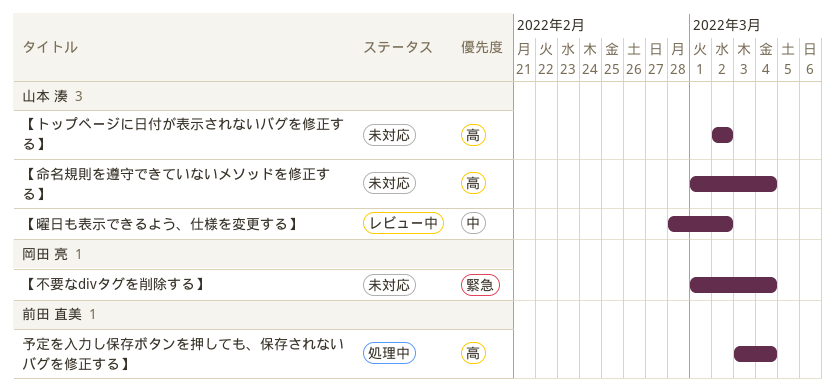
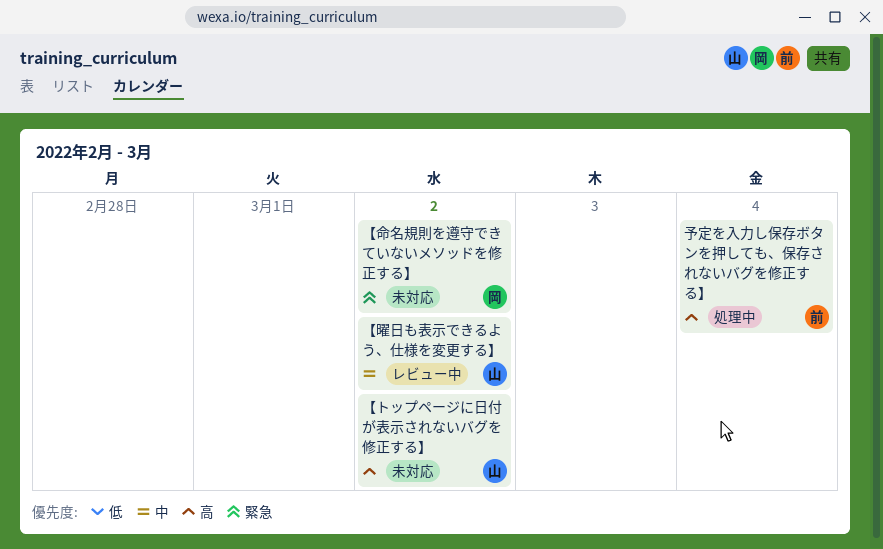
【不要なdivタグを削除する】: present -> none
【命名規則を遵守できていないメソッドを修正する】, owner: 山本 湊 -> 岡田 亮
【命名規則を遵守できていないメソッドを修正する】, priority: 高 -> 緊急
【命名規則を遵守できていないメソッドを修正する】, due: Mar 4 -> Mar 2

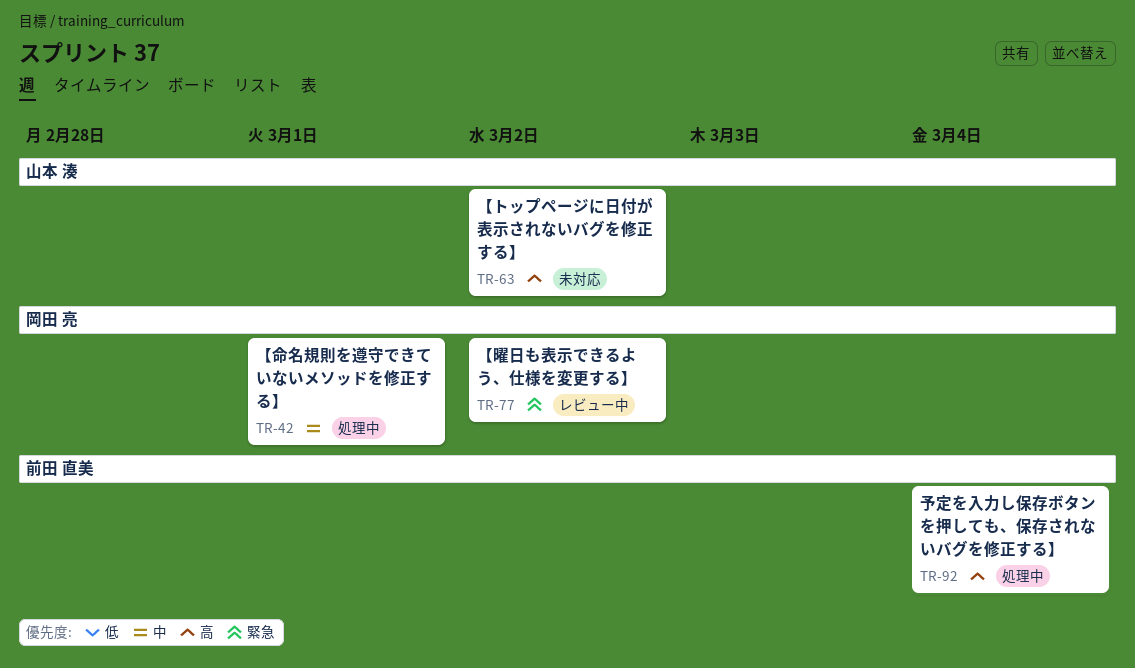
【命名規則を遵守できていないメソッドを修正する】, status: 未対応 -> 処理中
【命名規則を遵守できていないメソッドを修正する】, priority: 緊急 -> 中
【命名規則を遵守できていないメソッドを修正する】, due: Mar 2 -> Mar 1
【曜日も表示できるよう、仕様を変更する】, owner: 山本 湊 -> 岡田 亮
【曜日も表示できるよう、仕様を変更する】, priority: 中 -> 緊急

